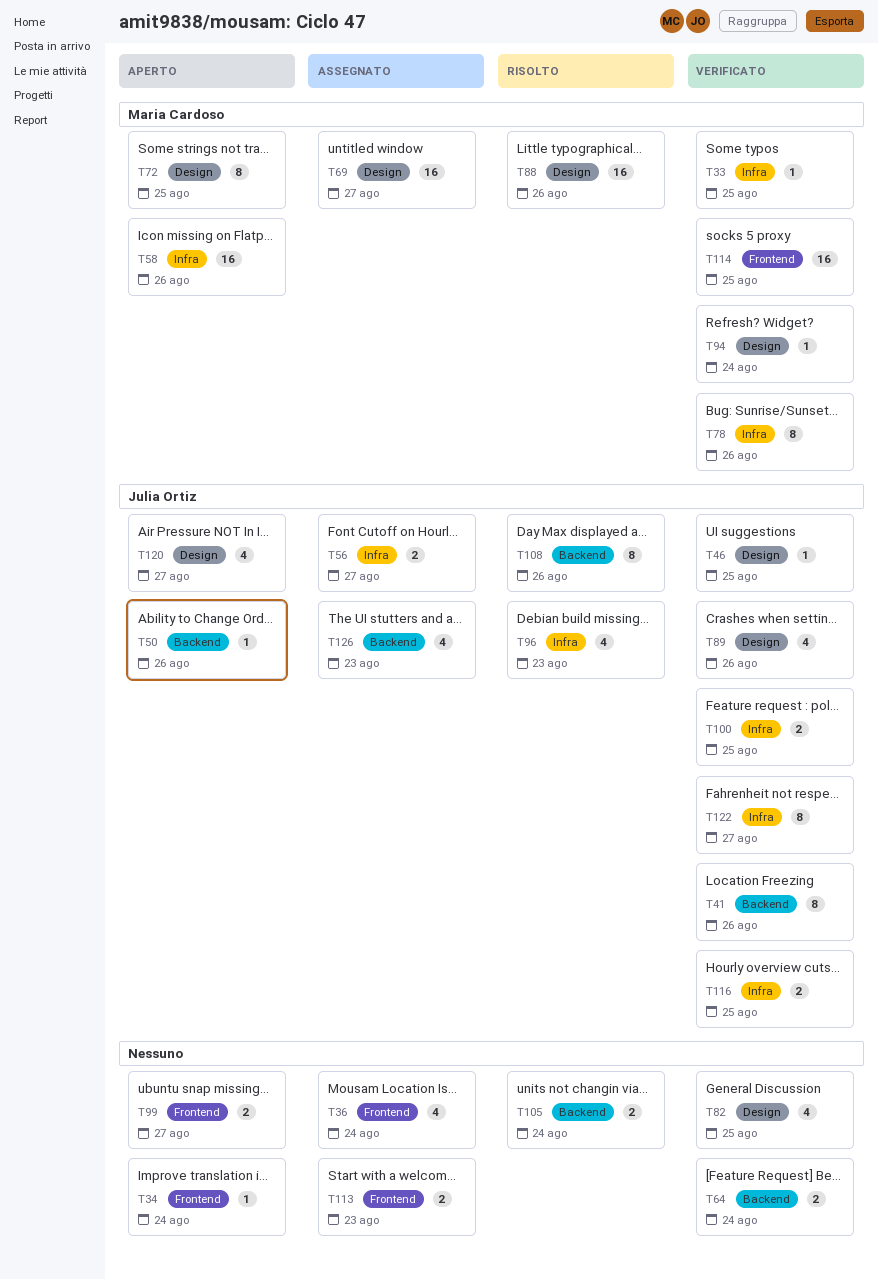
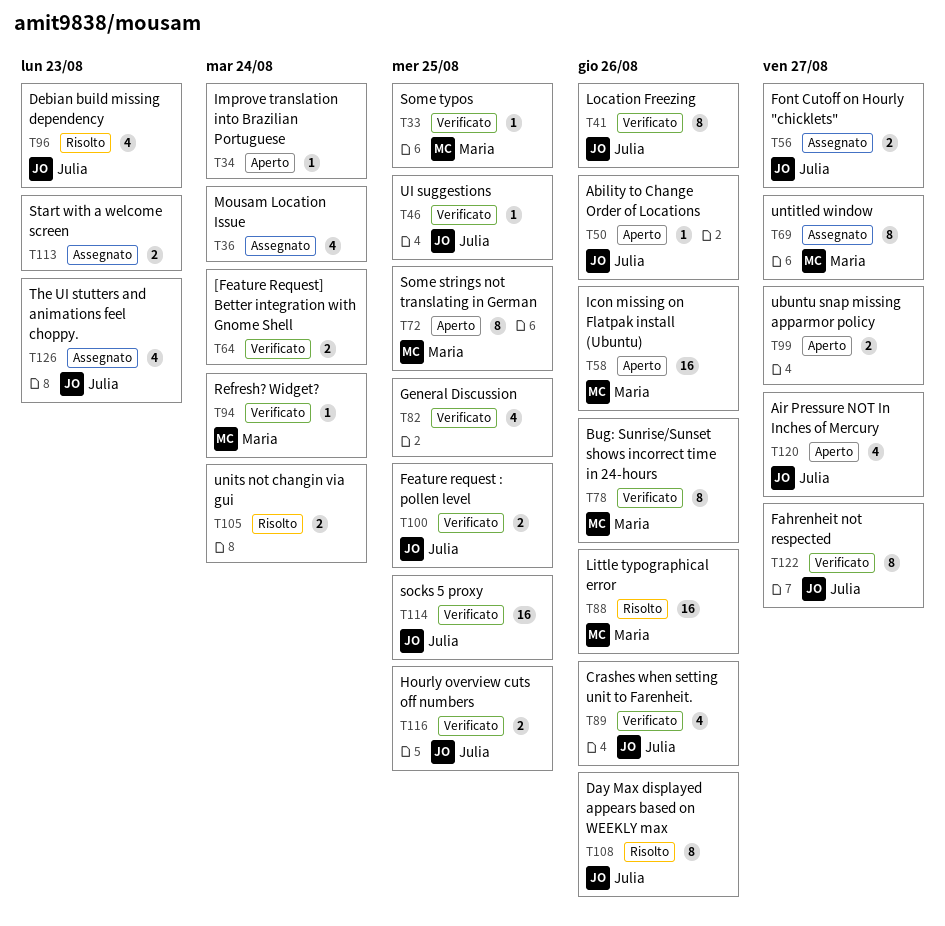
T69, estimate: 16 -> 8
T114, owner: Maria Cardoso -> Julia Ortiz

